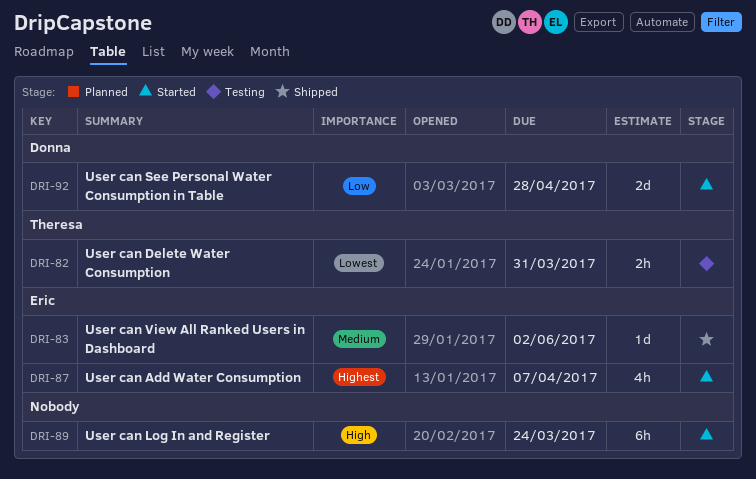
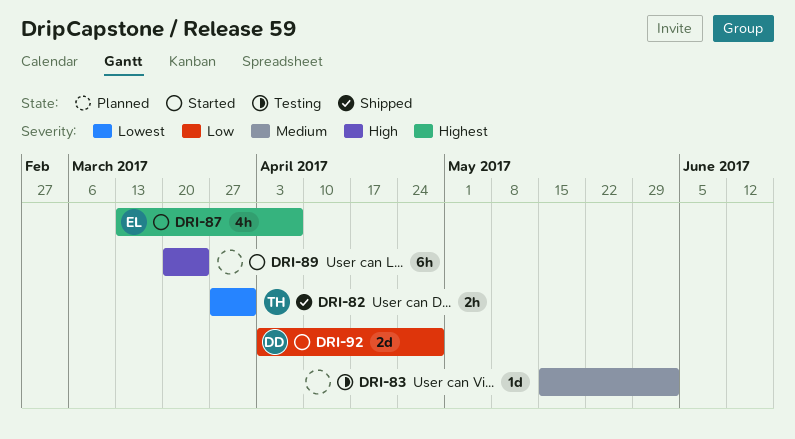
DRI-82, status: Testing -> Shipped
DRI-83, status: Shipped -> Testing
DRI-83, owner: Eric -> none

